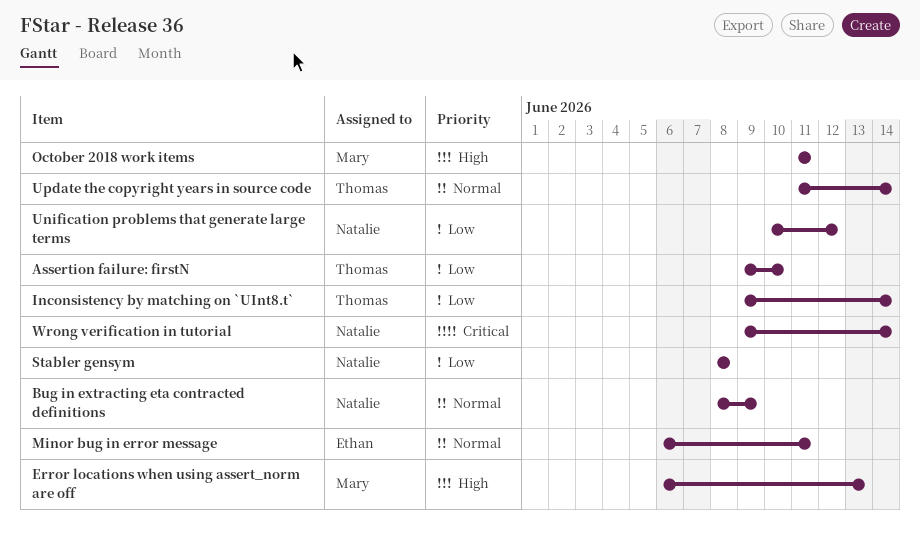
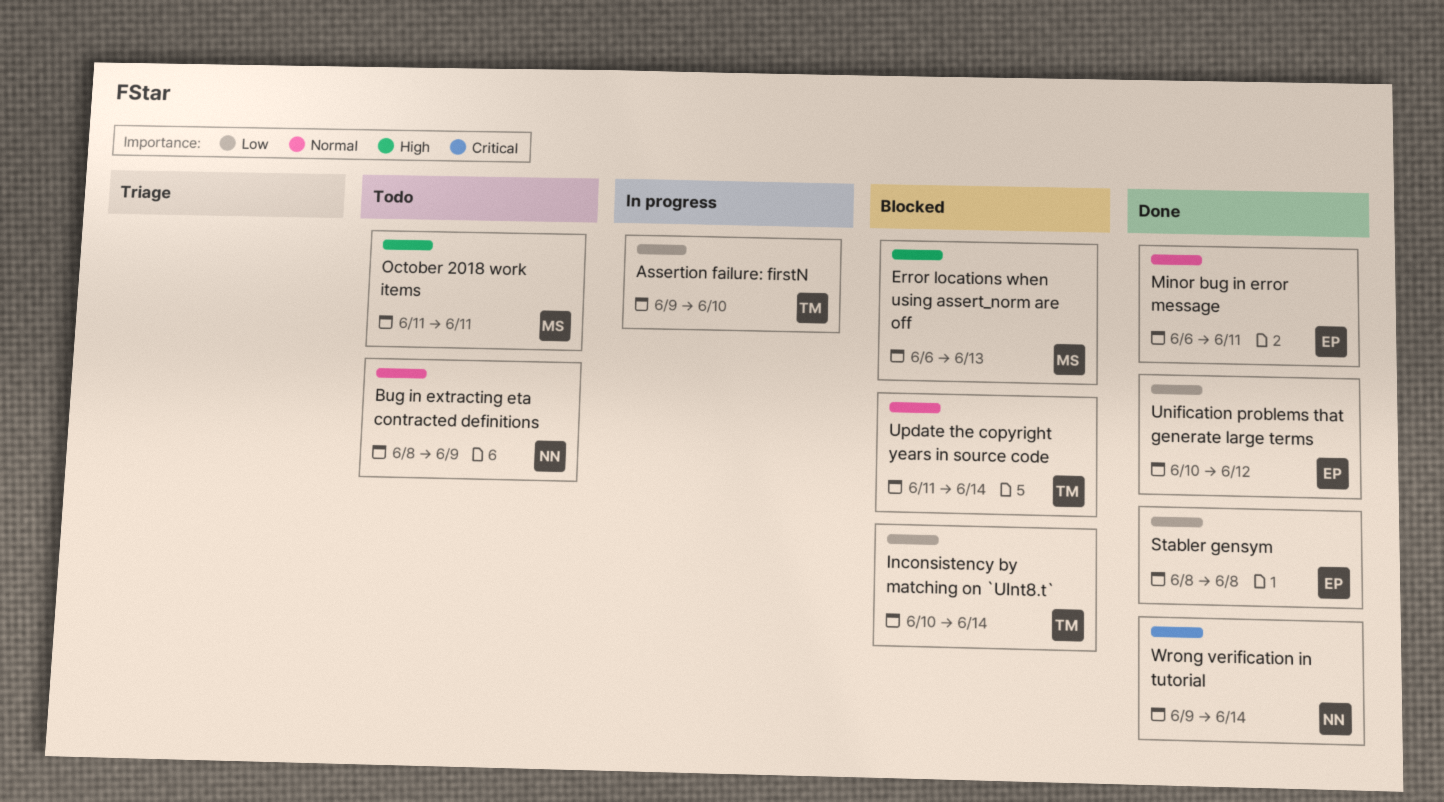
Inconsistency by matching on `UInt8.t`, start: Jun 9 -> Jun 10
Stabler gensym, owner: Natalie -> Ethan
Unification problems that generate large terms, owner: Natalie -> Ethan

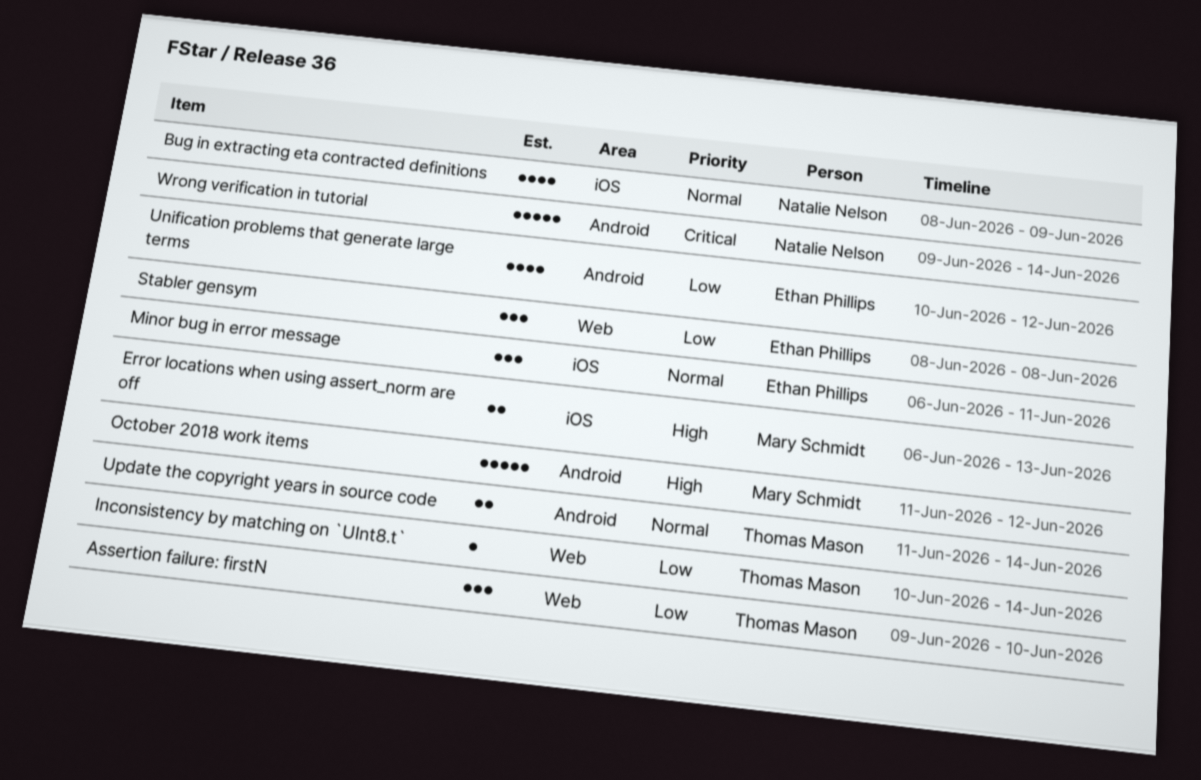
October 2018 work items, due: Jun 11 -> Jun 12

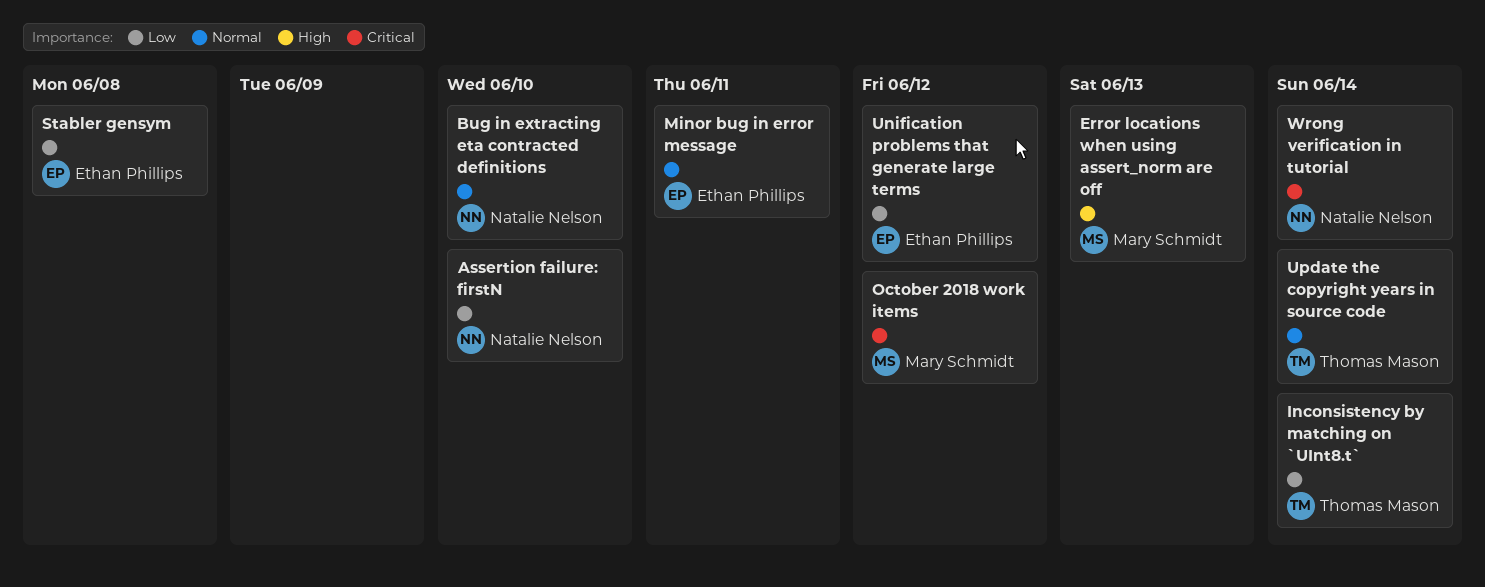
Assertion failure: firstN, owner: Thomas Mason -> Natalie Nelson
Bug in extracting eta contracted definitions, due: Jun 9 -> Jun 10
October 2018 work items, priority: High -> Critical

